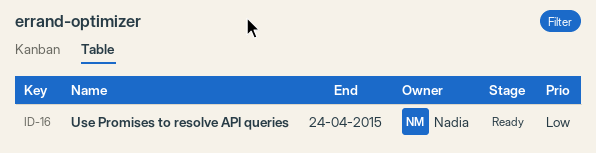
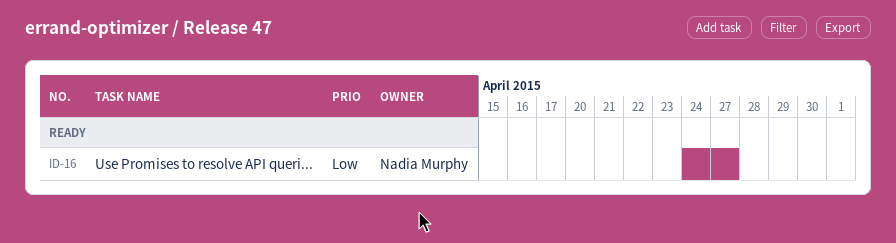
ID-16, due: Apr 24 -> Apr 27

